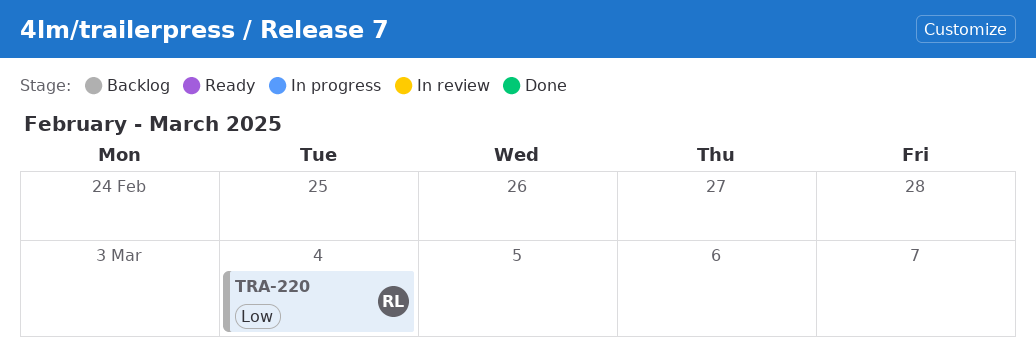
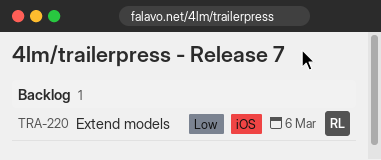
TRA-220, due: Mar 4 -> Mar 6

